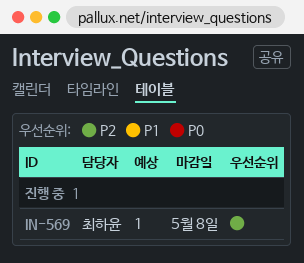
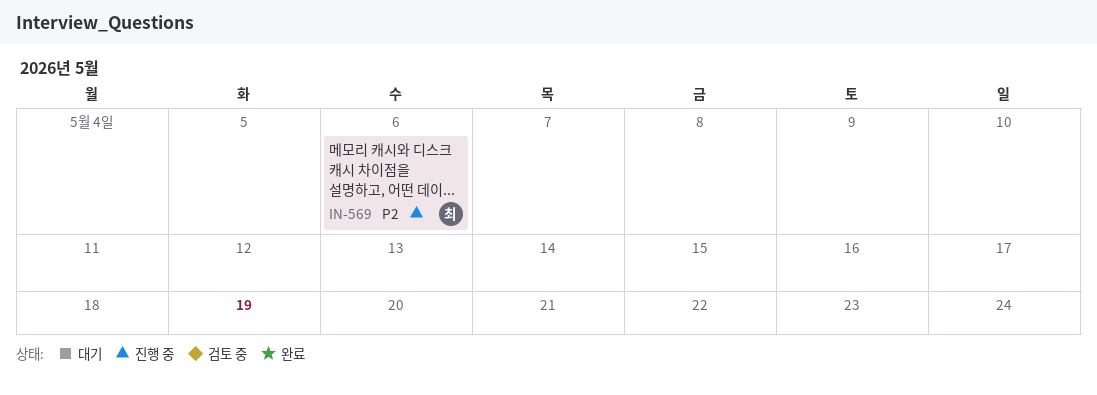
IN-569, due: May 8 -> May 6

